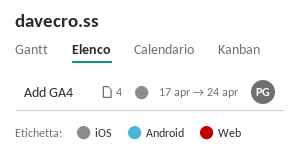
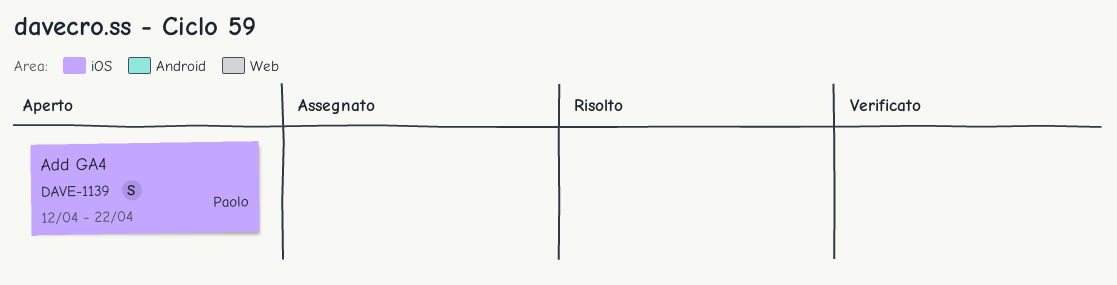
Add GA4, start: Apr 17 -> Apr 12
Add GA4, due: Apr 24 -> Apr 22

